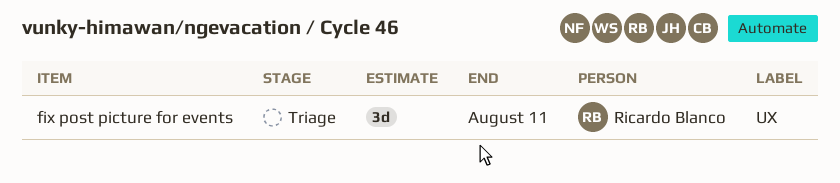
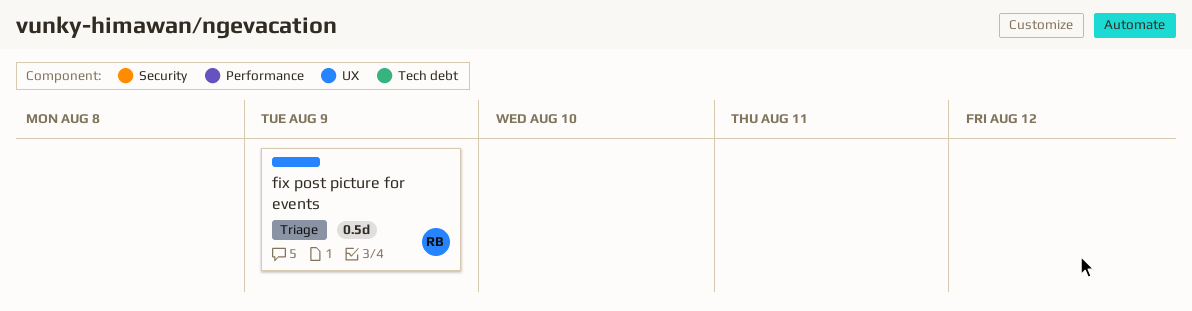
fix post picture for events, estimate: 3d -> 0.5d
fix post picture for events, due: Aug 11 -> Aug 9

